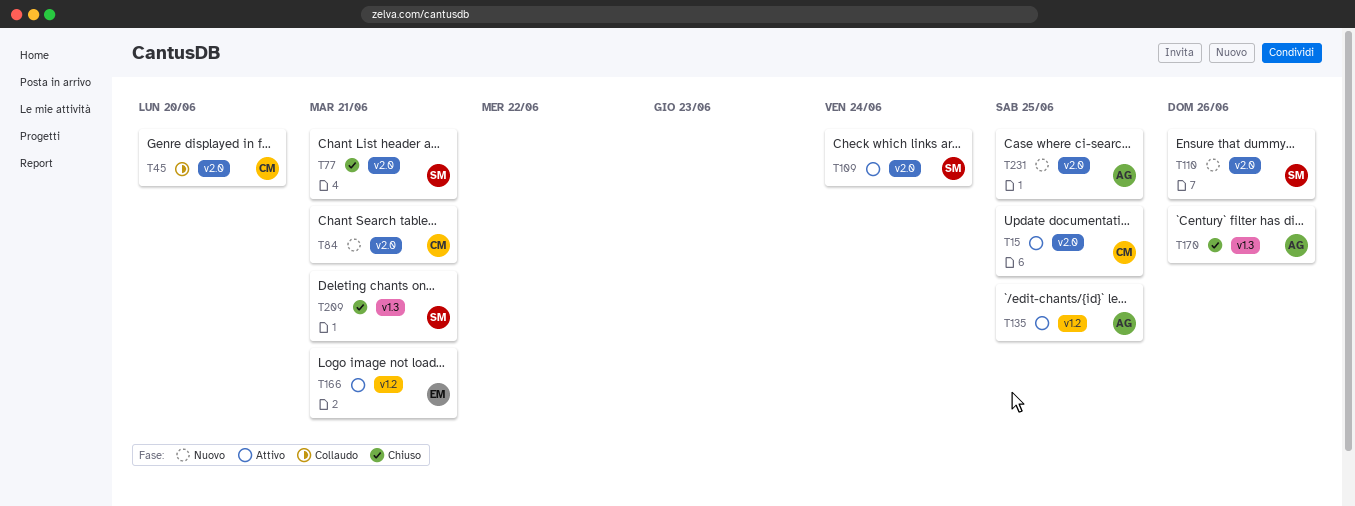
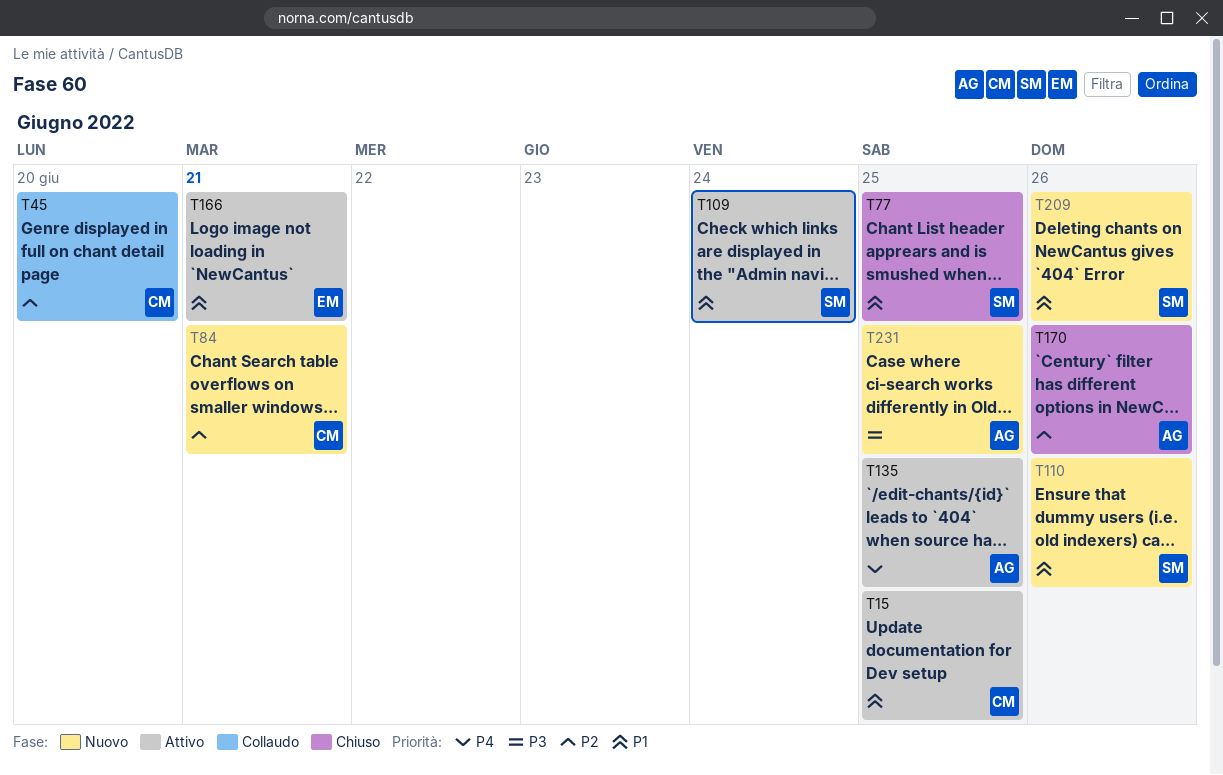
T77, due: Jun 21 -> Jun 25
T209, status: Chiuso -> Nuovo
T209, due: Jun 21 -> Jun 26

